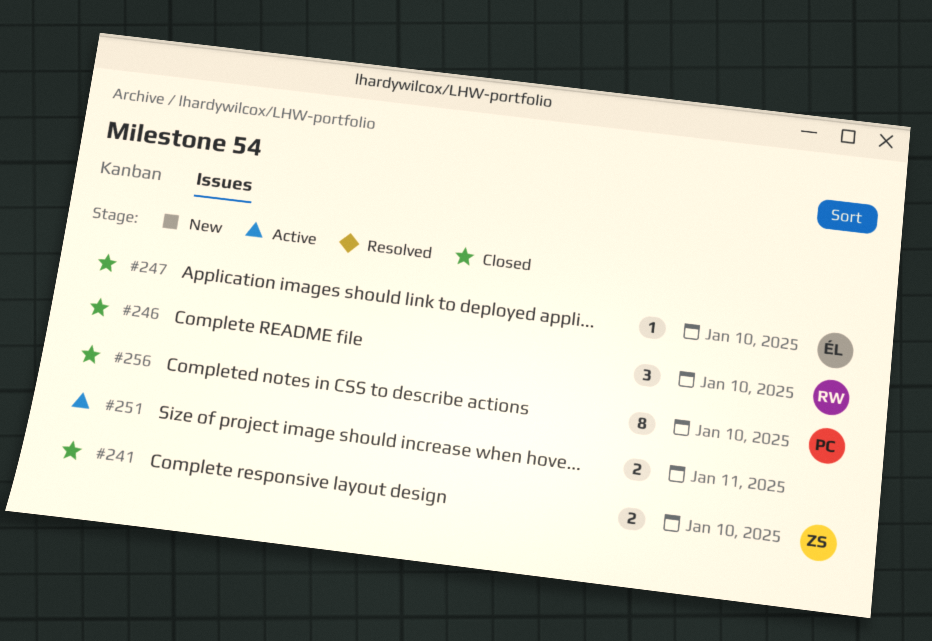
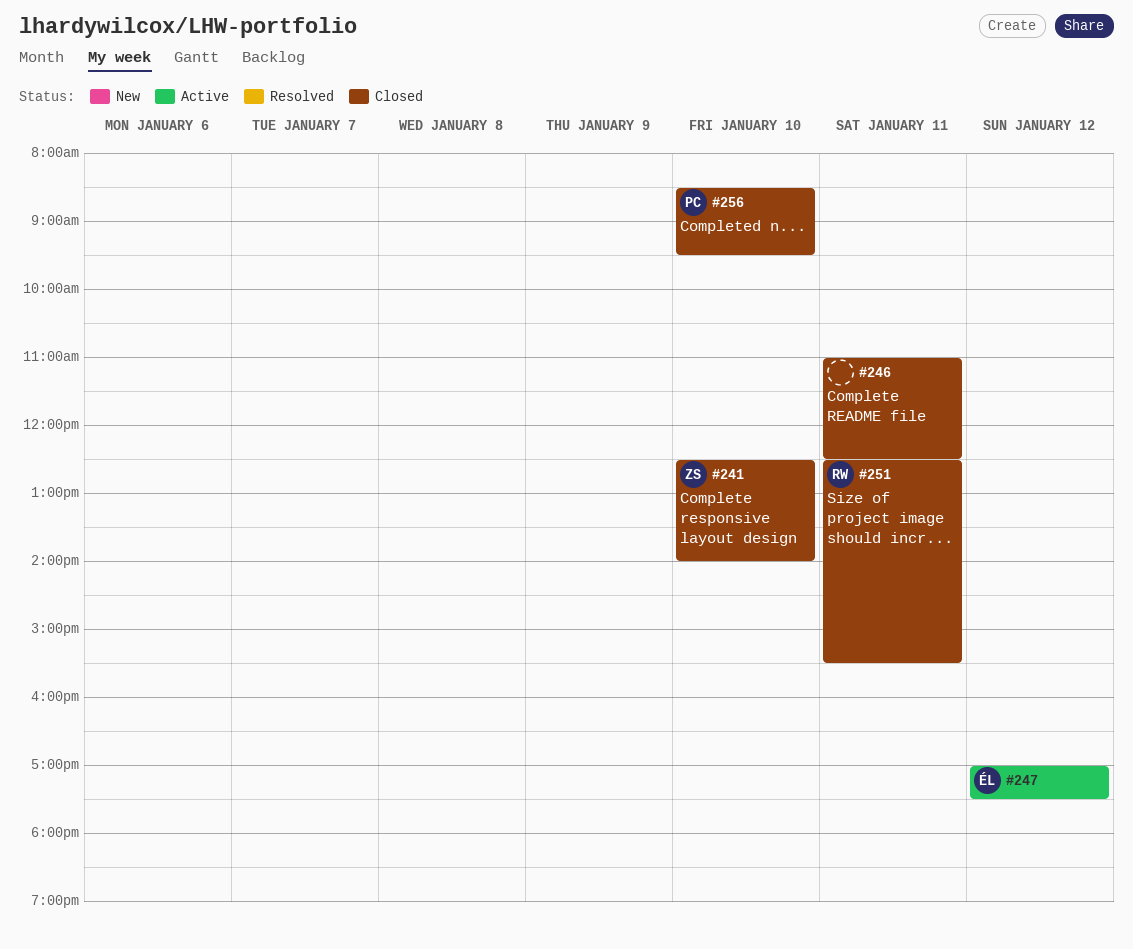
#246, owner: RW -> none
#246, day: Jan 10 -> Jan 11
#247, status: Closed -> Active
#247, day: Jan 10 -> Jan 12
#251, status: Active -> Closed
#251, owner: none -> RW

